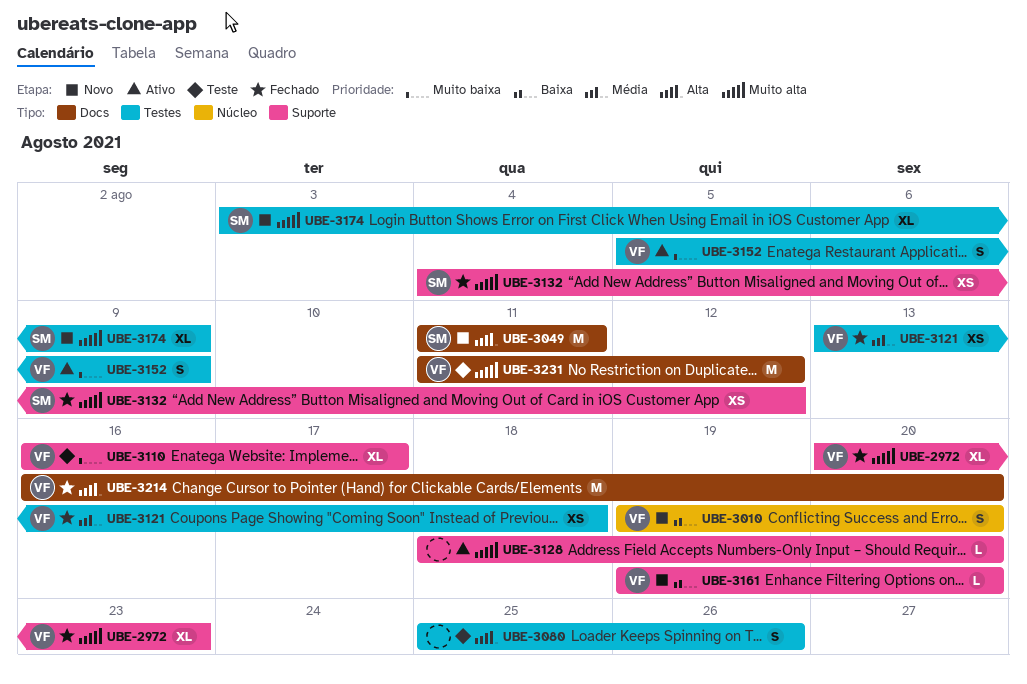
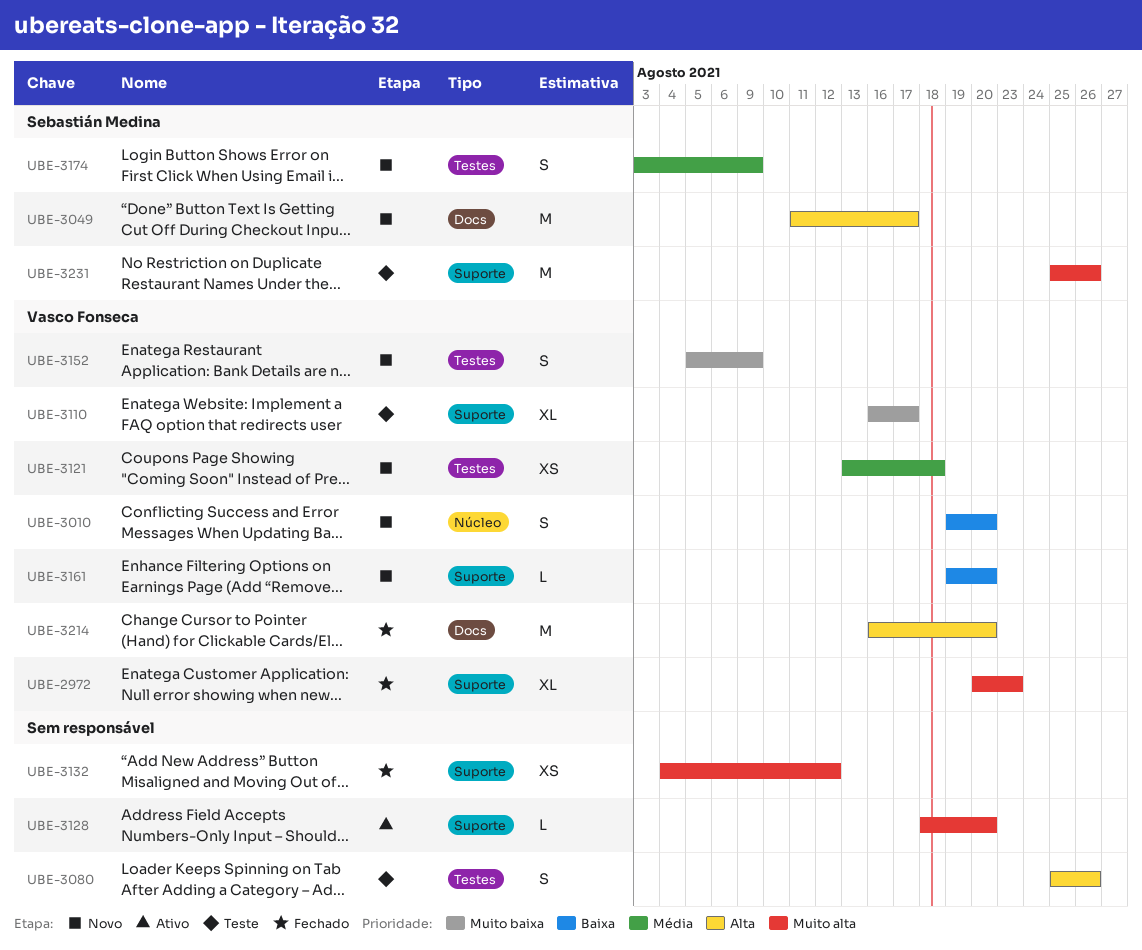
UBE-3049, due: Aug 11 -> Aug 17
UBE-3121, status: Fechado -> Novo
UBE-3132, owner: Sebastián Medina -> none
UBE-3152, status: Ativo -> Novo
UBE-3174, priority: Muito alta -> Média
UBE-3174, estimate: XL -> S
UBE-3231, owner: Vasco Fonseca -> Sebastián Medina
UBE-3231, label: Docs -> Suporte
UBE-3231, start: Aug 11 -> Aug 25
UBE-3231, due: Aug 12 -> Aug 26

